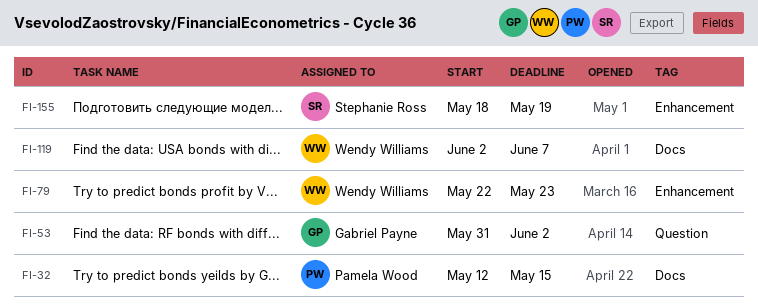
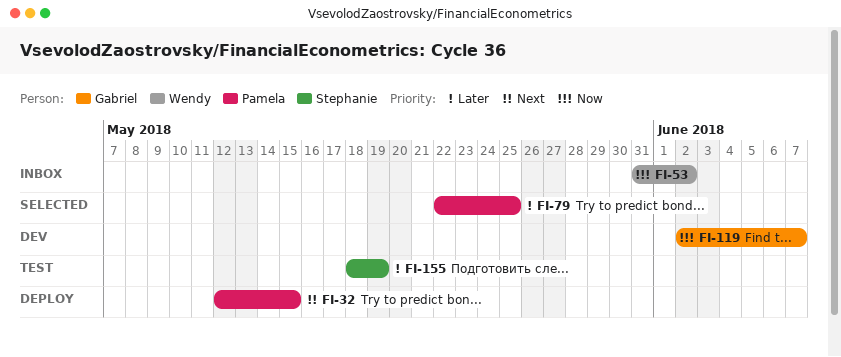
FI-53, owner: Gabriel Payne -> Wendy Williams
FI-79, owner: Wendy Williams -> Pamela Wood
FI-79, due: May 23 -> May 25
FI-119, owner: Wendy Williams -> Gabriel Payne

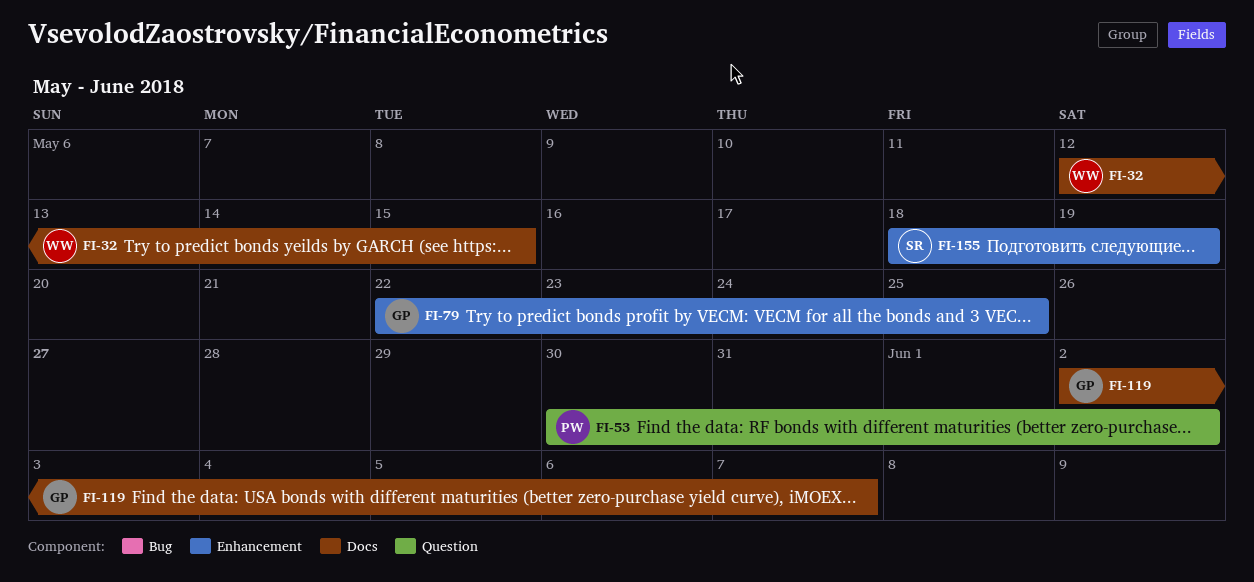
FI-32, owner: Pamela -> Wendy
FI-53, owner: Wendy -> Pamela
FI-53, start: May 31 -> May 30
FI-79, owner: Pamela -> Gabriel

